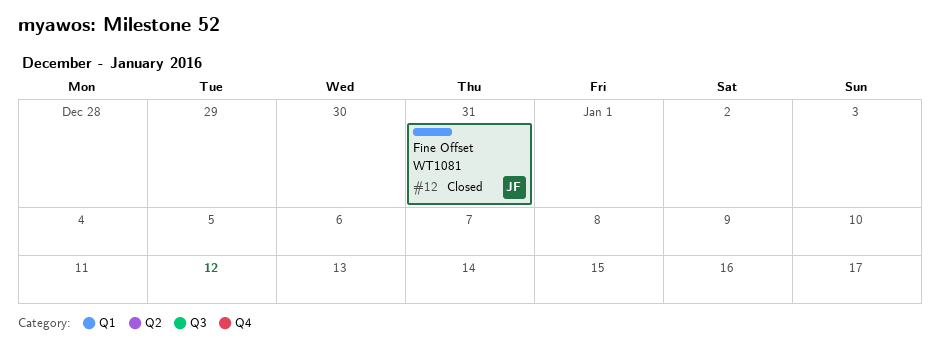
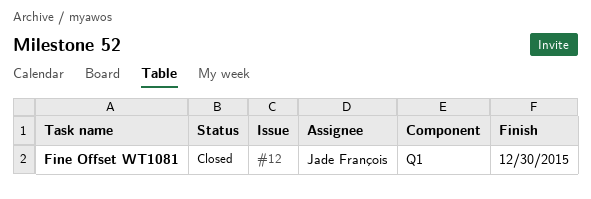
#12, due: Dec 31 -> Dec 30

